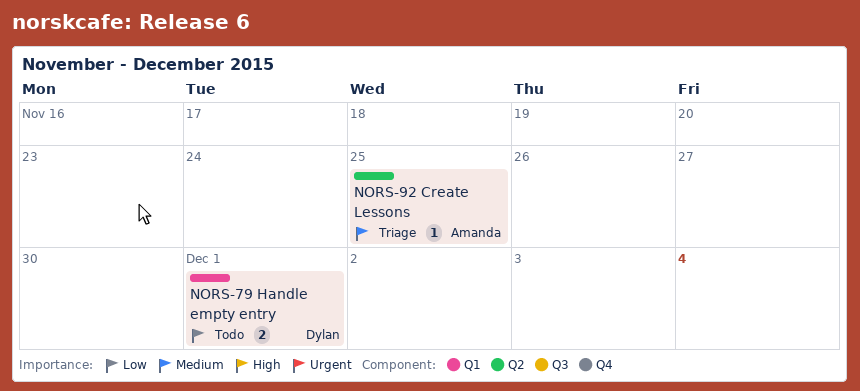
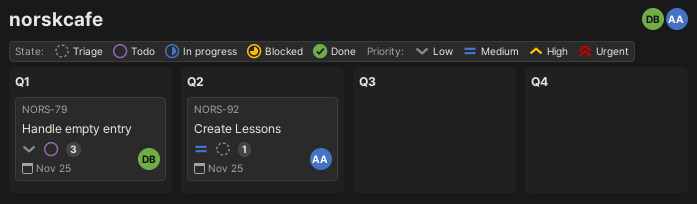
NORS-79, estimate: 2 -> 3
NORS-79, due: Dec 1 -> Nov 25

